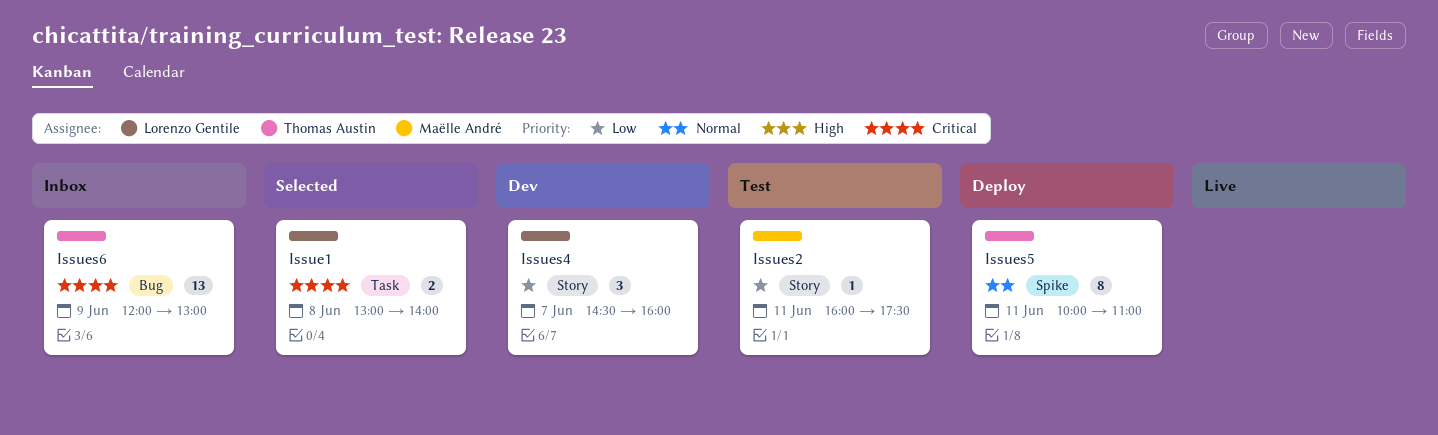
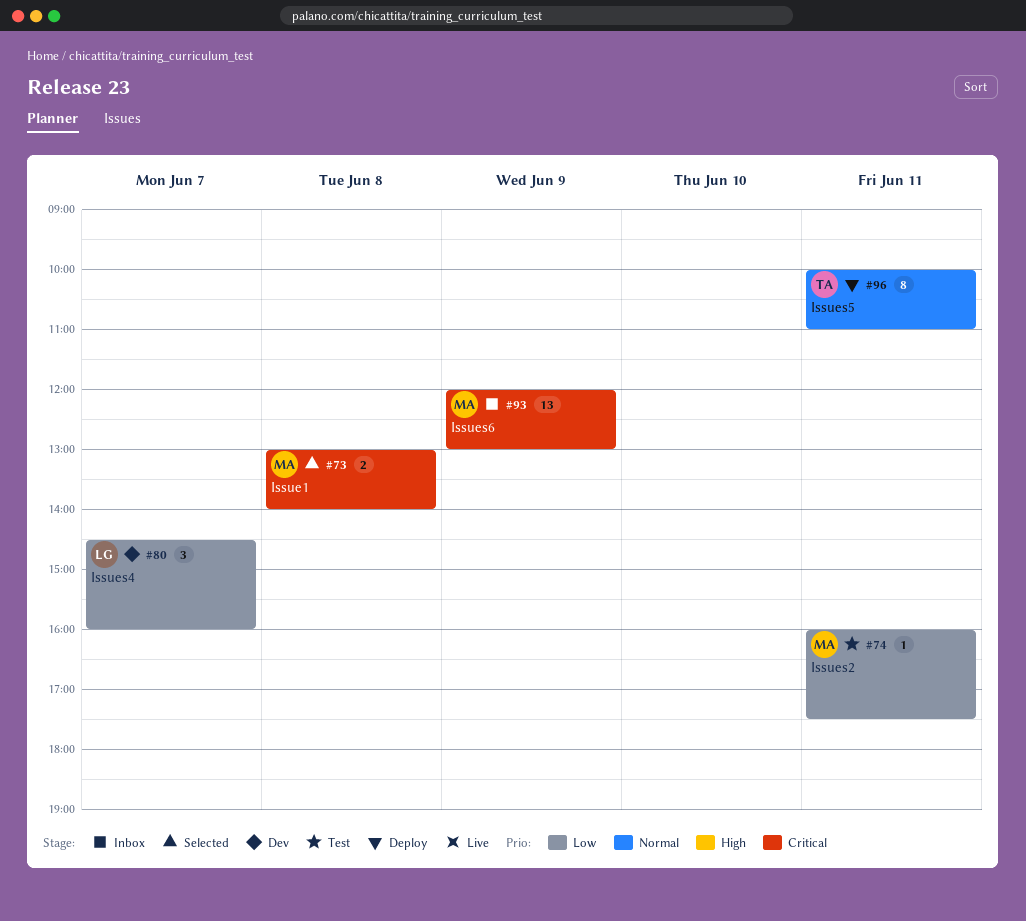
Issue1, owner: Lorenzo Gentile -> Maëlle André
Issues6, owner: Thomas Austin -> Maëlle André

